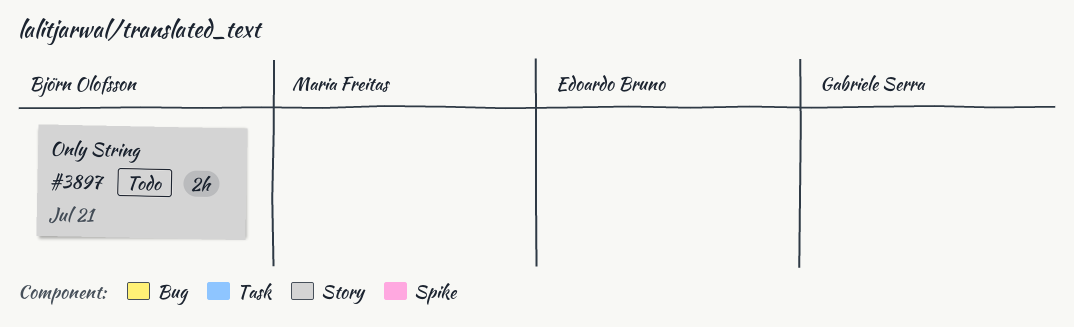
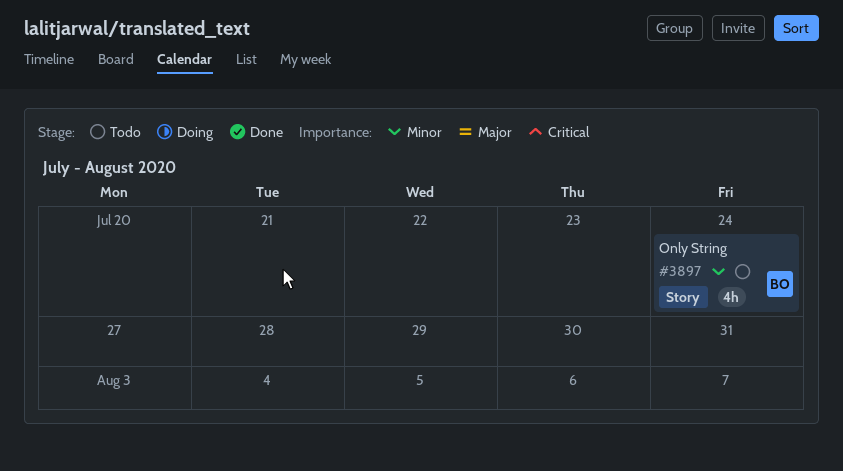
#3897, estimate: 2h -> 4h
#3897, due: Jul 21 -> Jul 24

